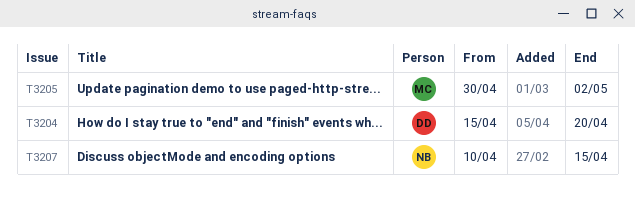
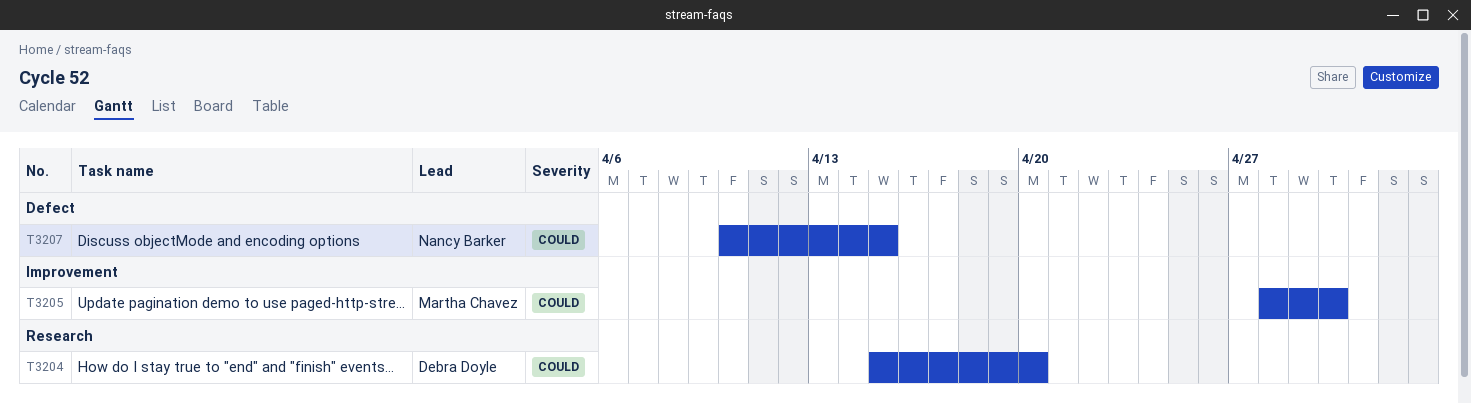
T3205, start: Apr 30 -> Apr 28
T3205, due: May 2 -> Apr 30

